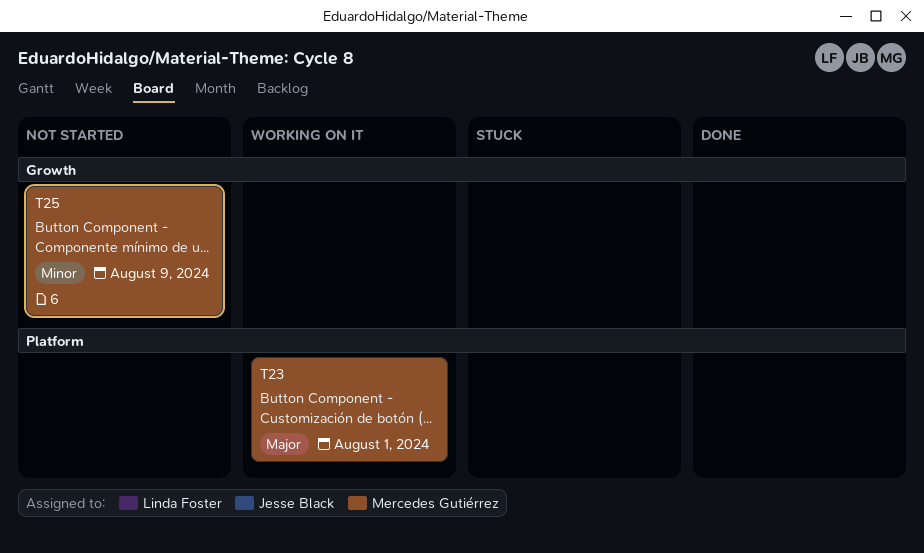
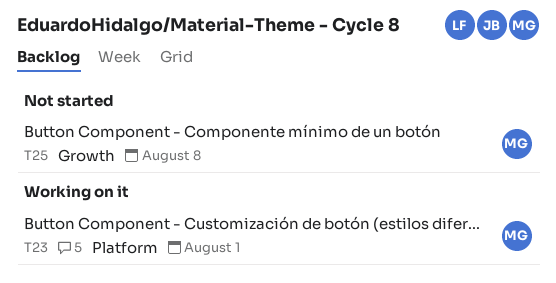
T25, due: Aug 9 -> Aug 8

